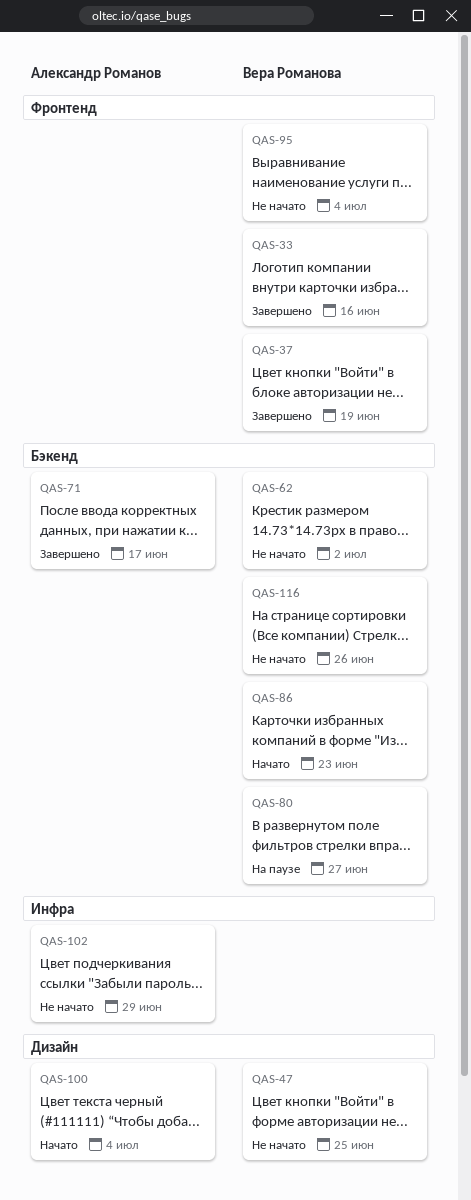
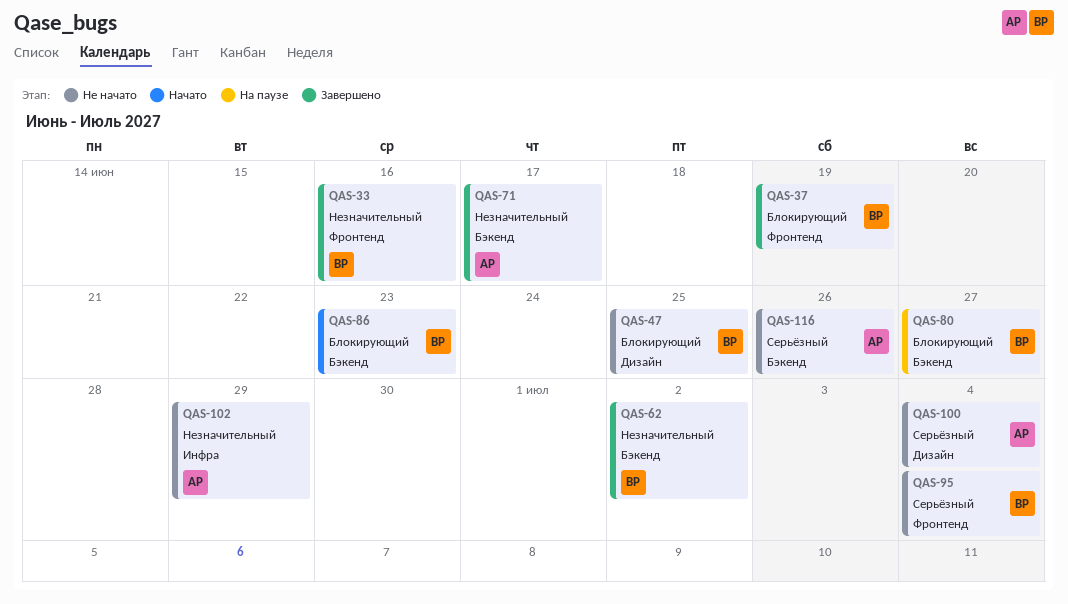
QAS-62, status: Не начато -> Завершено
QAS-100, status: Начато -> Не начато
QAS-116, owner: Вера Романова -> Александр Романов

